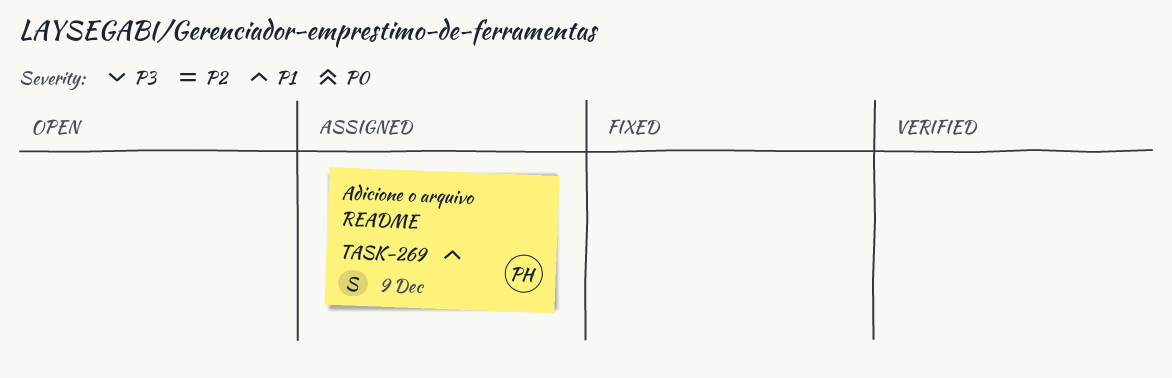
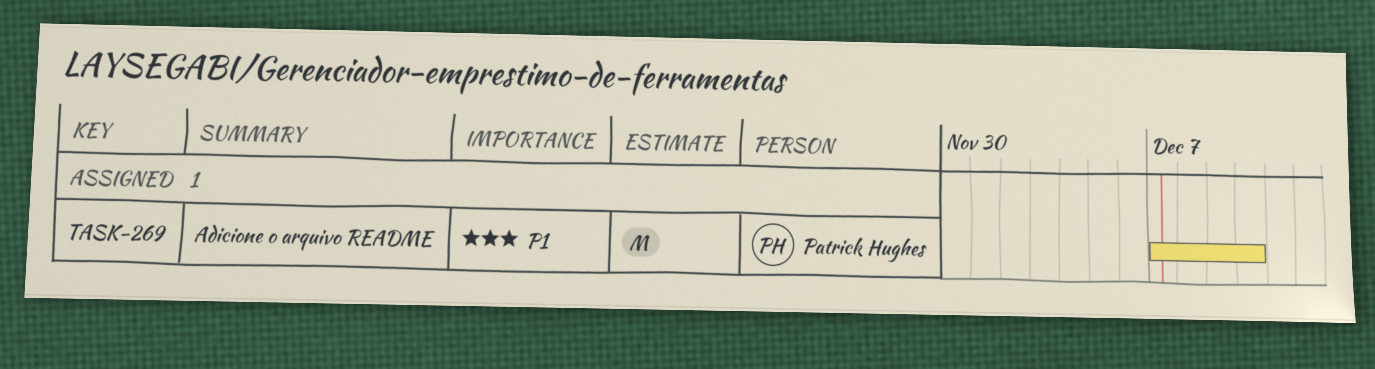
TASK-269, estimate: S -> M
TASK-269, due: Dec 9 -> Dec 10

